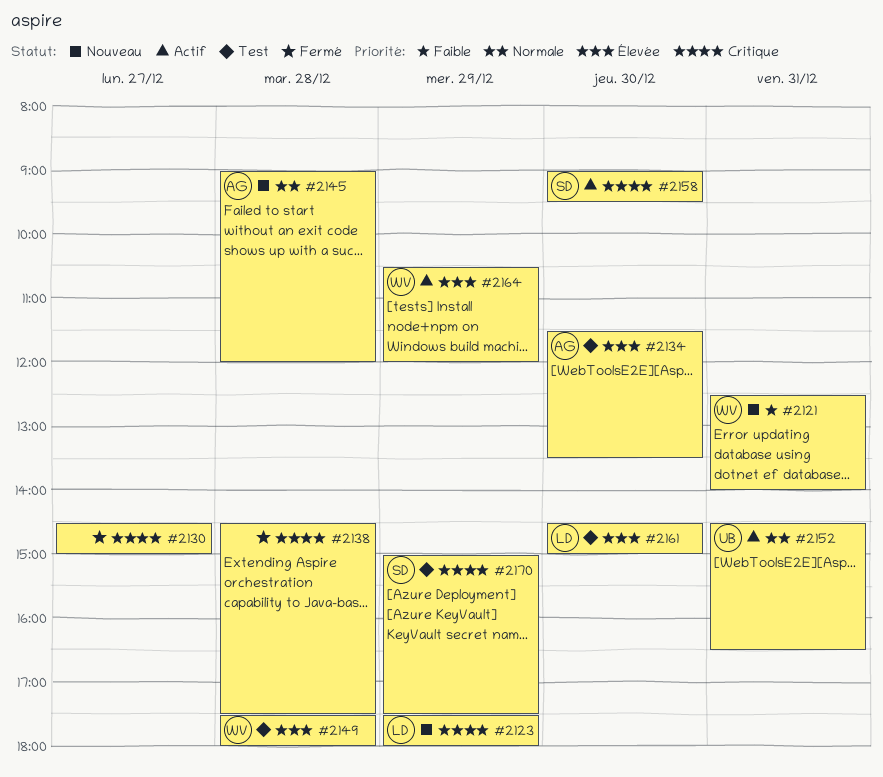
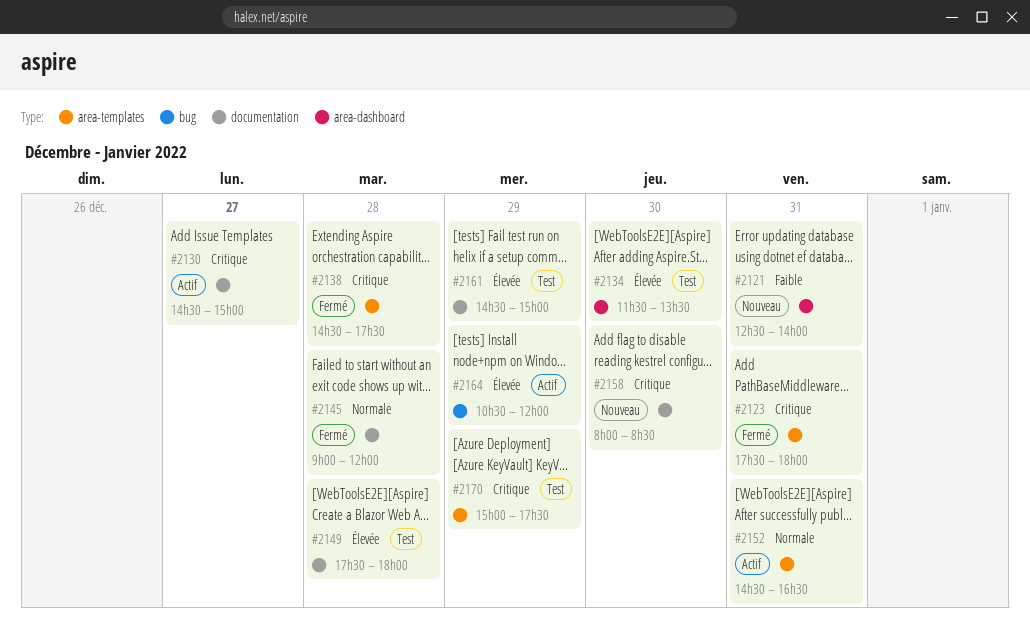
#2123, status: Nouveau -> Fermé
#2123, day: Dec 29 -> Dec 31
#2130, status: Fermé -> Actif
#2145, status: Nouveau -> Fermé
#2158, status: Actif -> Nouveau
#2158, begins: 09:00 -> 08:00
#2158, ends: 09:30 -> 08:30
#2161, day: Dec 30 -> Dec 29

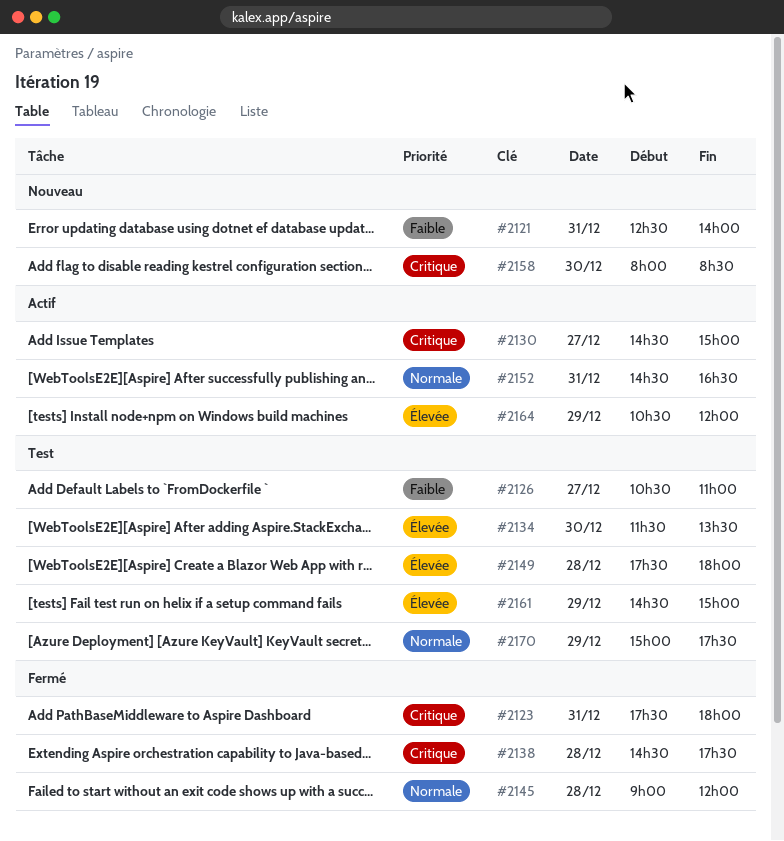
#2126: none -> present
#2170, priority: Critique -> Normale

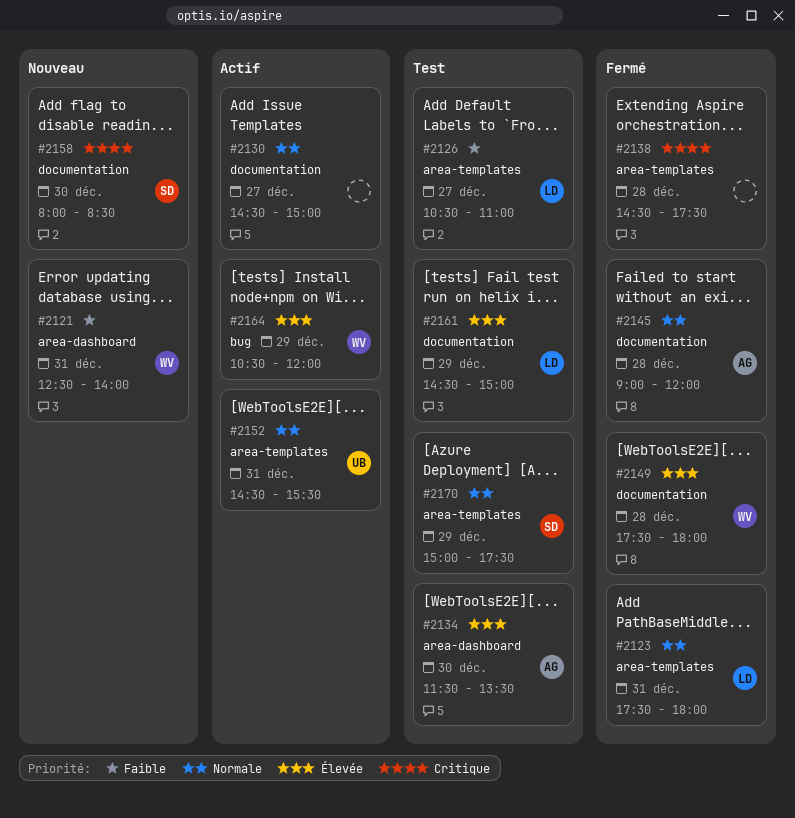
#2123, priority: Critique -> Normale
#2130, priority: Critique -> Normale
#2149, status: Test -> Fermé
#2152, ends: 16:30 -> 15:30

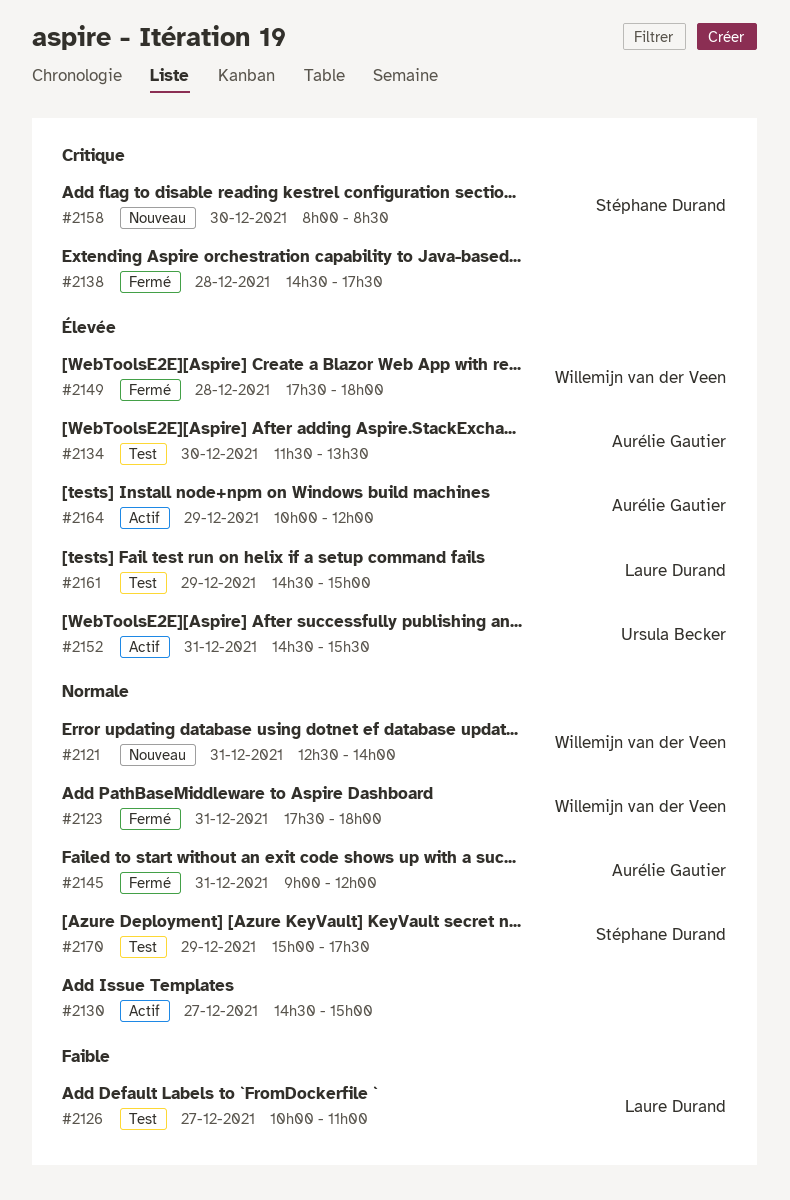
#2121, priority: Faible -> Normale
#2123, owner: Laure Durand -> Willemijn van der Veen
#2126, begins: 10:30 -> 10:00
#2145, day: Dec 28 -> Dec 31
#2152, priority: Normale -> Élevée
#2164, owner: Willemijn van der Veen -> Aurélie Gautier
#2164, begins: 10:30 -> 10:00

